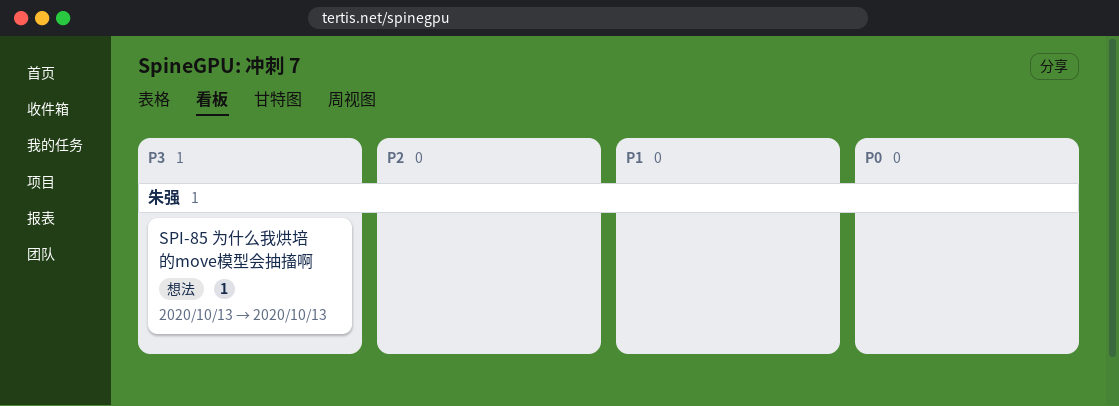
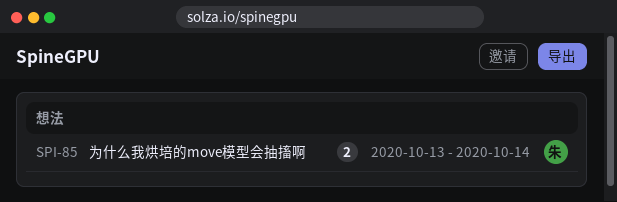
SPI-85, estimate: 1 -> 2
SPI-85, due: Oct 13 -> Oct 14

